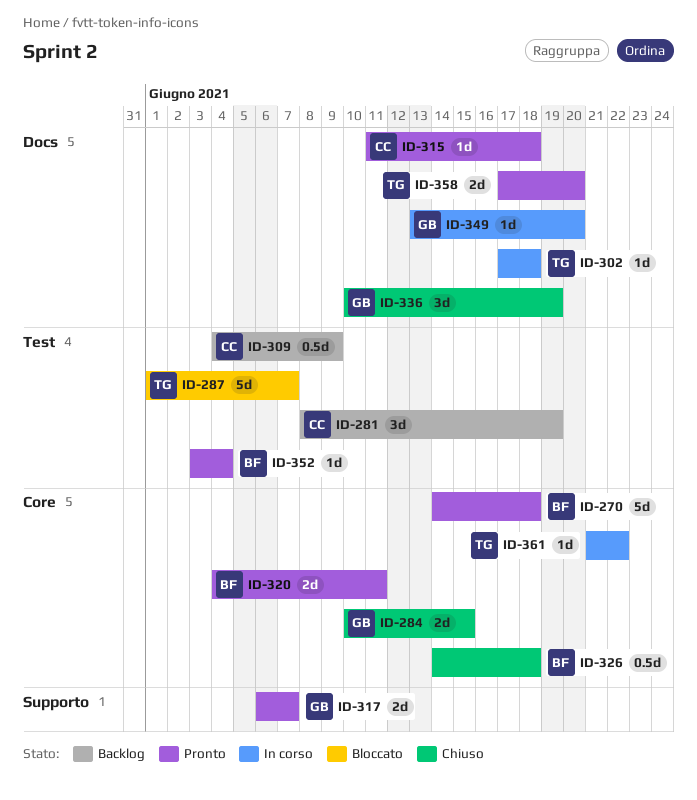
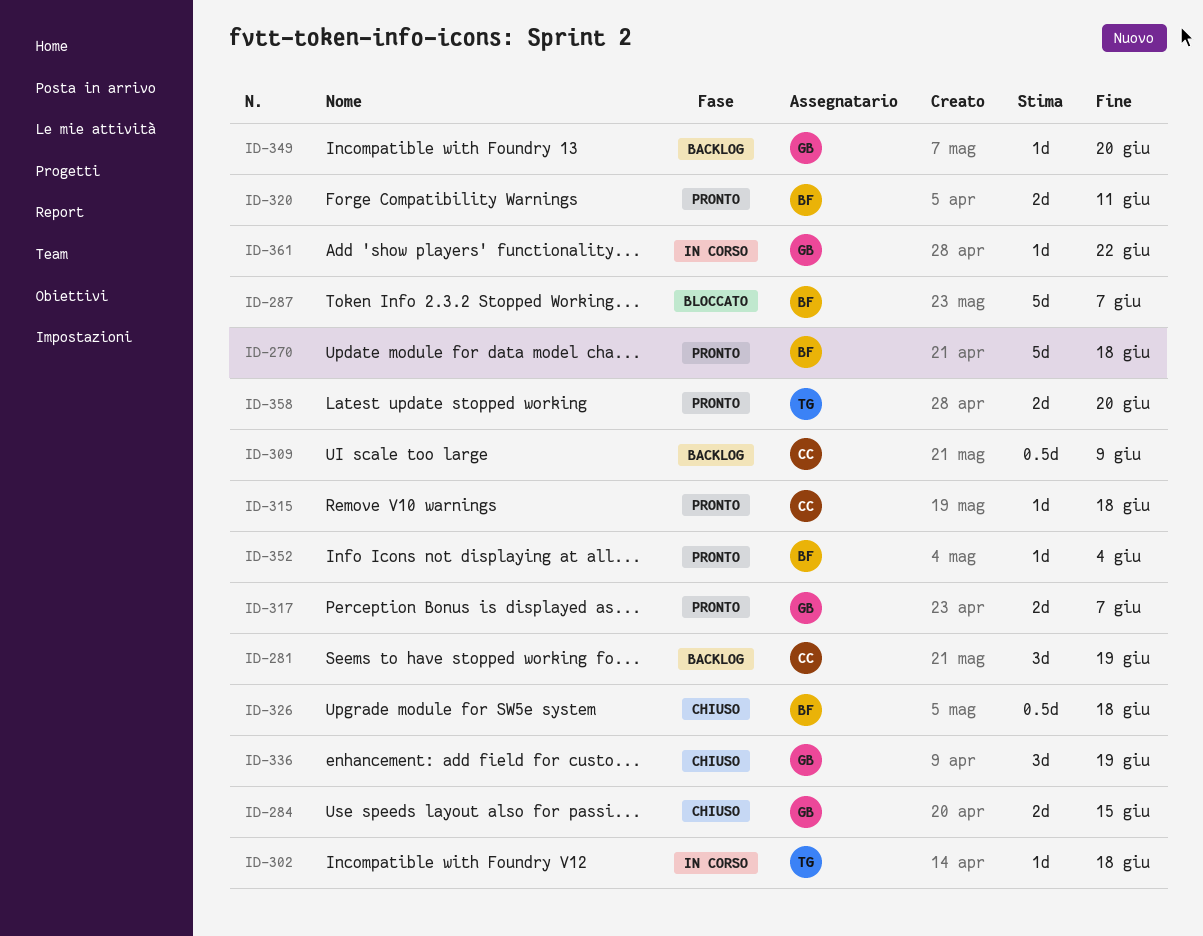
ID-287, owner: TG -> BF
ID-349, status: In corso -> Backlog
ID-361, owner: TG -> GB

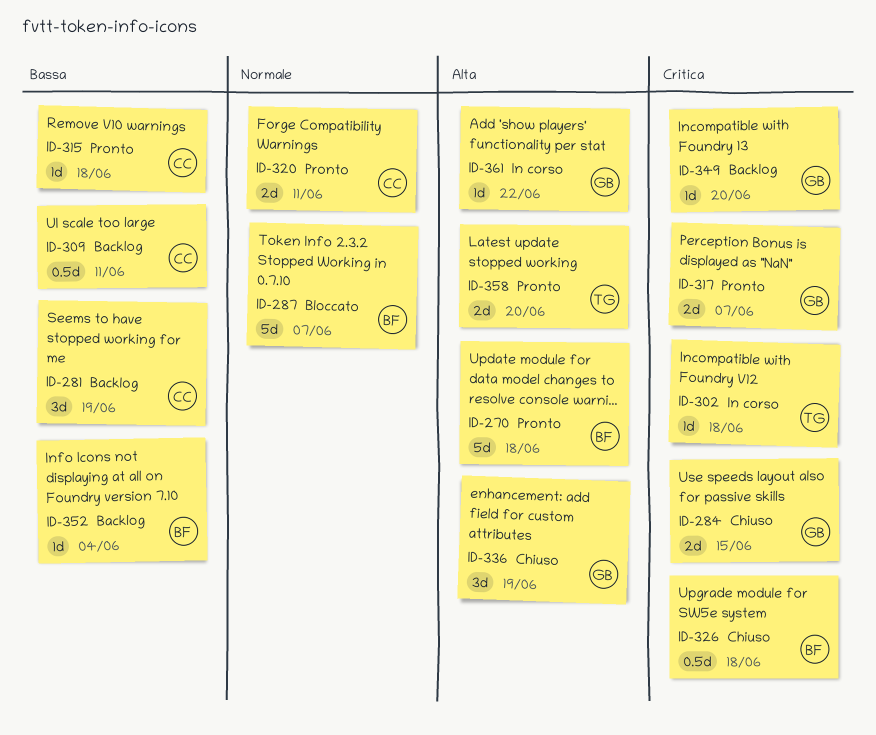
ID-309, due: Jun 9 -> Jun 11
ID-320, owner: BF -> CC
ID-352, status: Pronto -> Backlog

